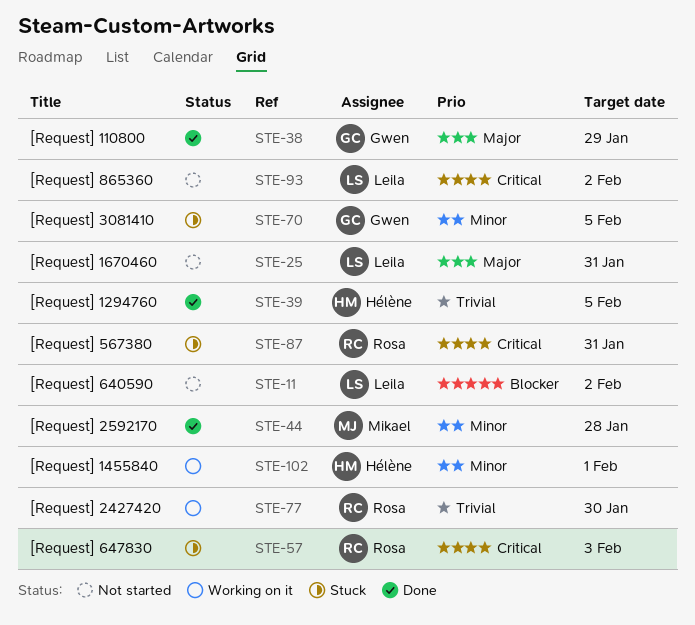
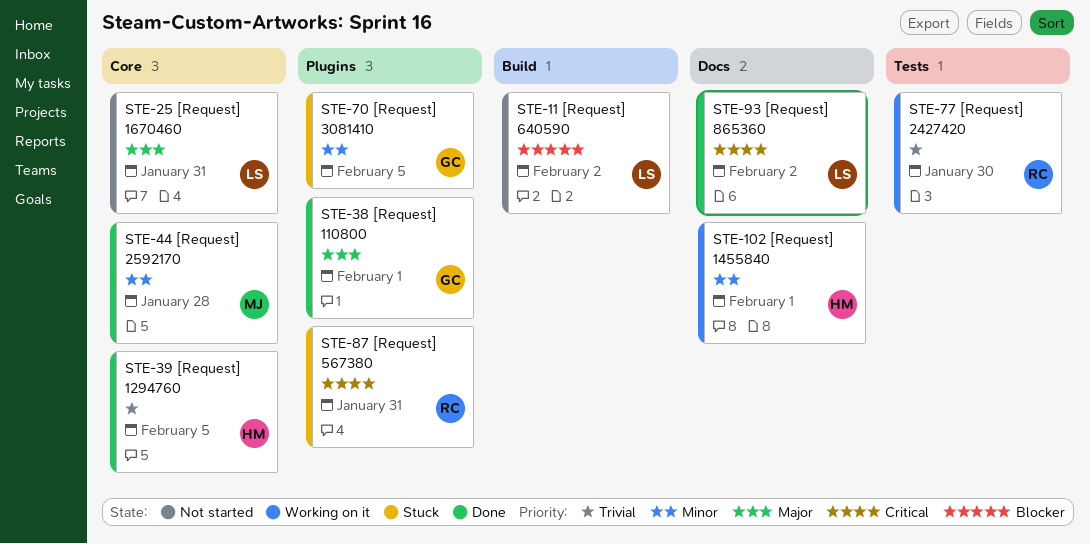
STE-38, due: Jan 29 -> Feb 1
STE-57: present -> none
STE-93, status: Not started -> Done

